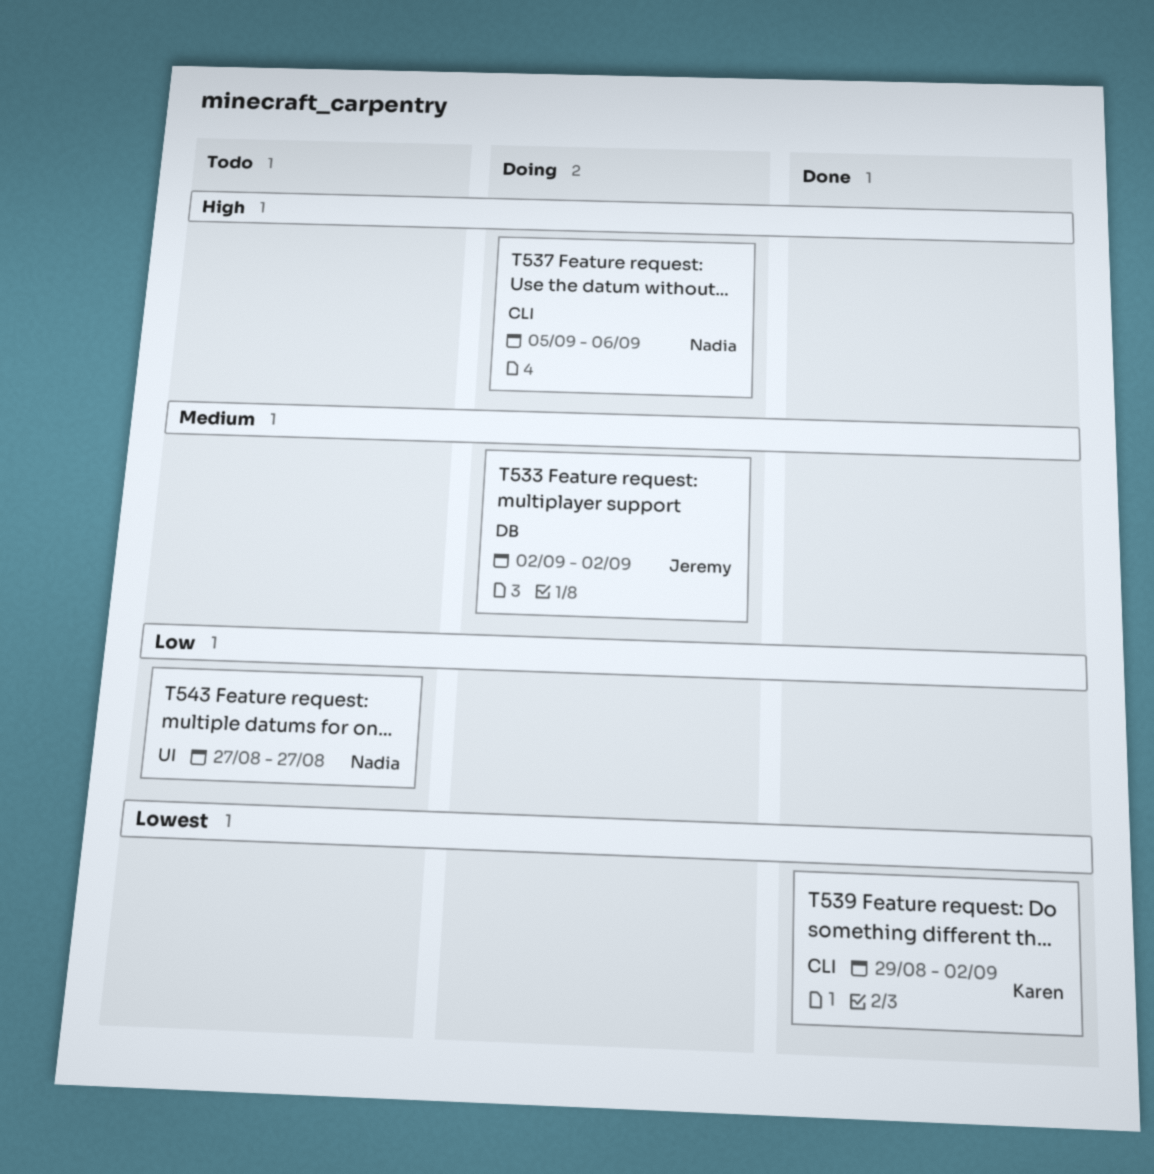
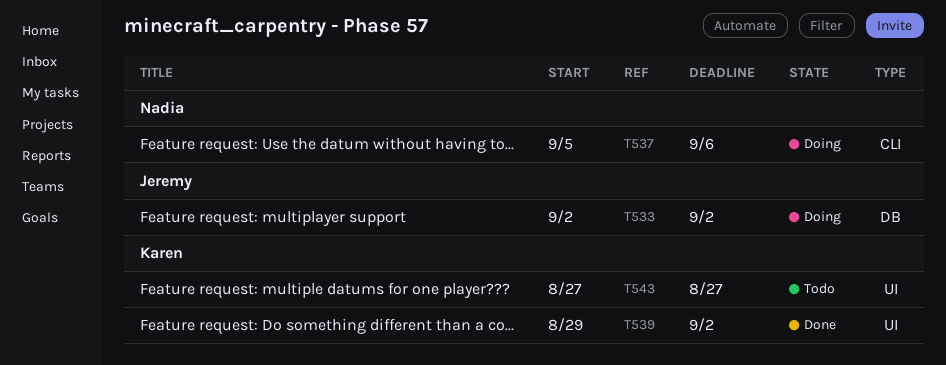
T539, label: CLI -> UI
T543, owner: Nadia -> Karen

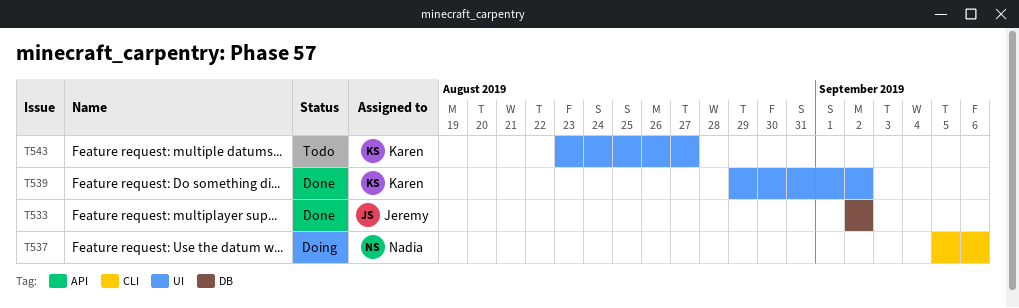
T533, status: Doing -> Done
T543, start: Aug 27 -> Aug 23

